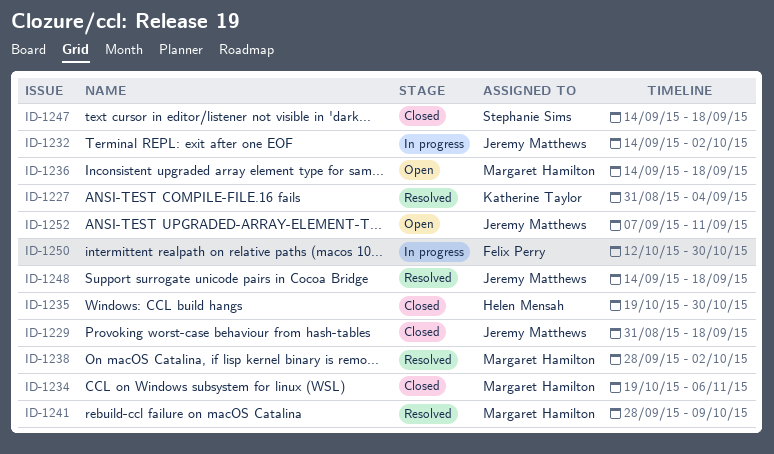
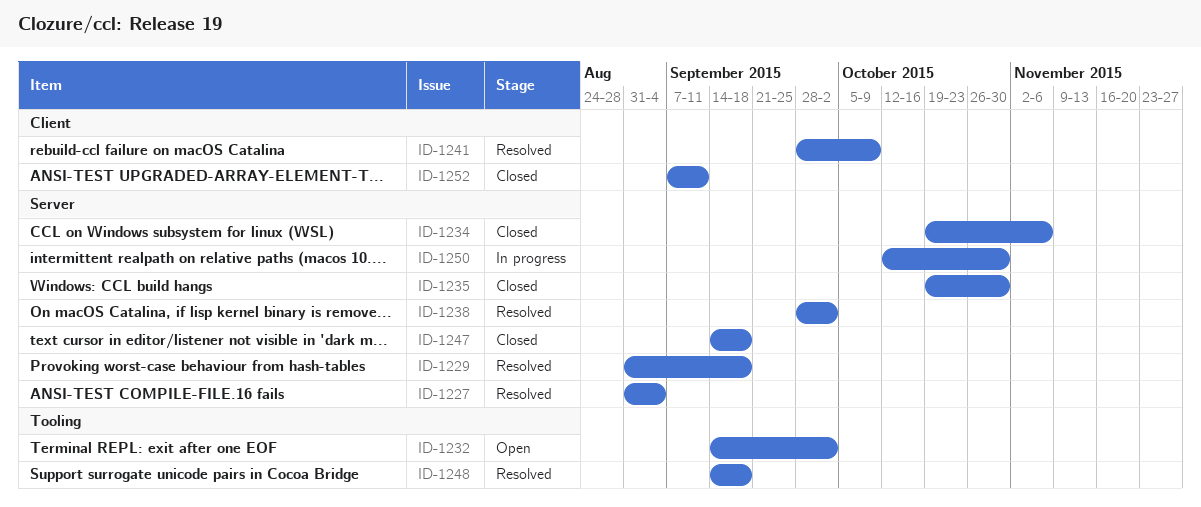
ID-1229, status: Closed -> Resolved
ID-1232, status: In progress -> Open
ID-1236: present -> none
ID-1252, status: Open -> Closed

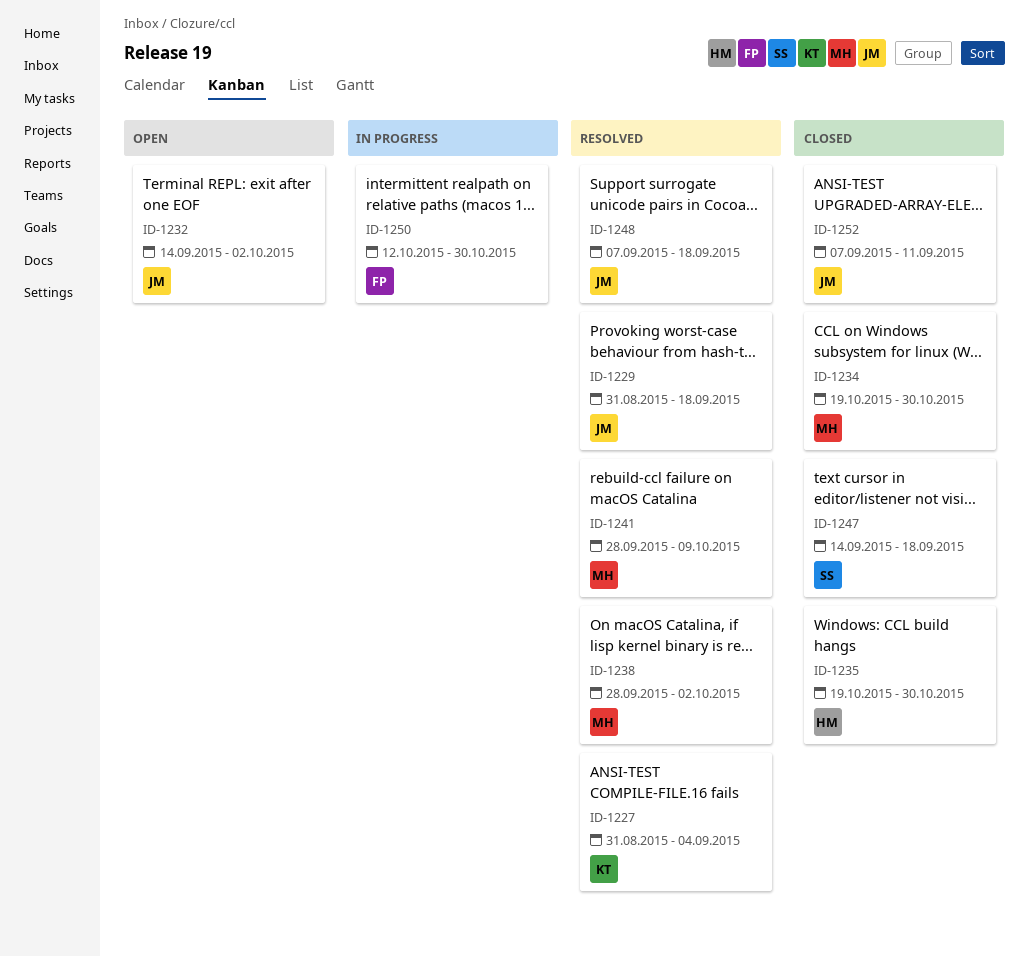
ID-1234, due: Nov 6 -> Oct 30
ID-1248, start: Sep 14 -> Sep 7

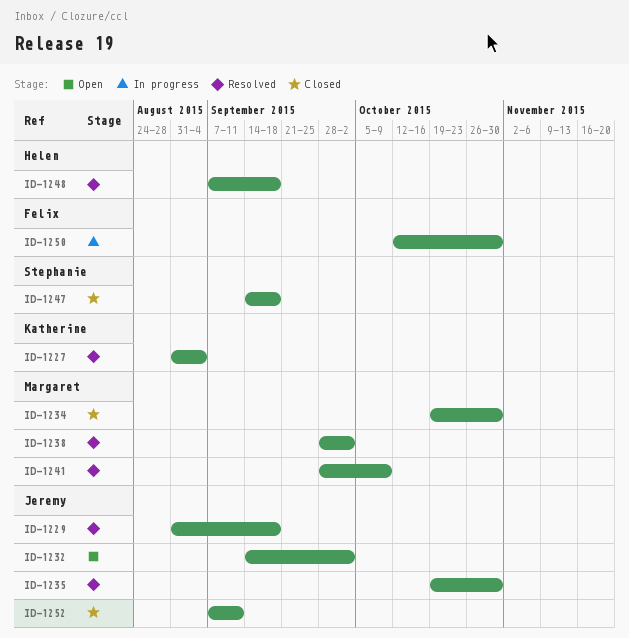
ID-1235, status: Closed -> Resolved
ID-1235, owner: Helen -> Jeremy
ID-1248, owner: Jeremy -> Helen

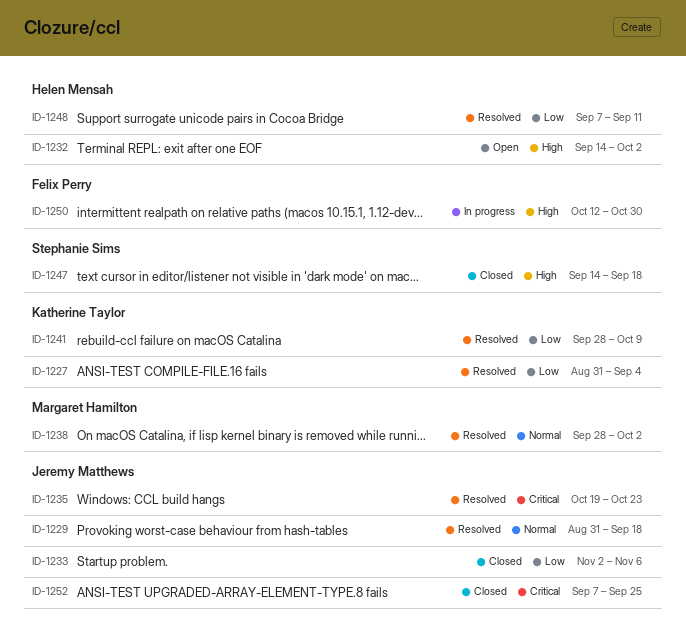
ID-1232, owner: Jeremy Matthews -> Helen Mensah
ID-1233: none -> present
ID-1234: present -> none
ID-1235, due: Oct 30 -> Oct 23
ID-1241, owner: Margaret Hamilton -> Katherine Taylor
ID-1248, due: Sep 18 -> Sep 11
ID-1252, due: Sep 11 -> Sep 25

